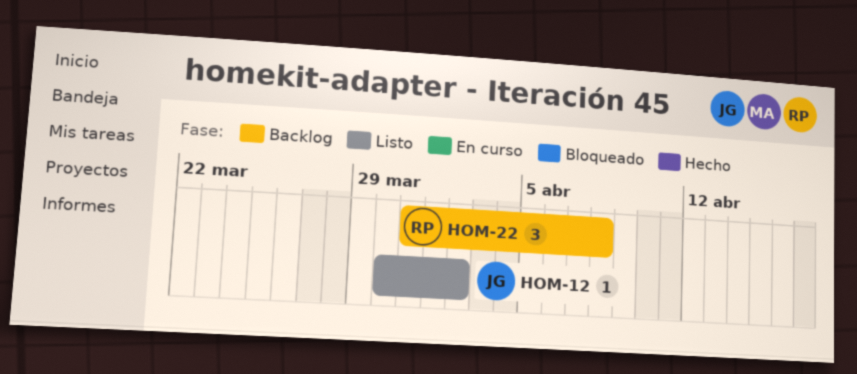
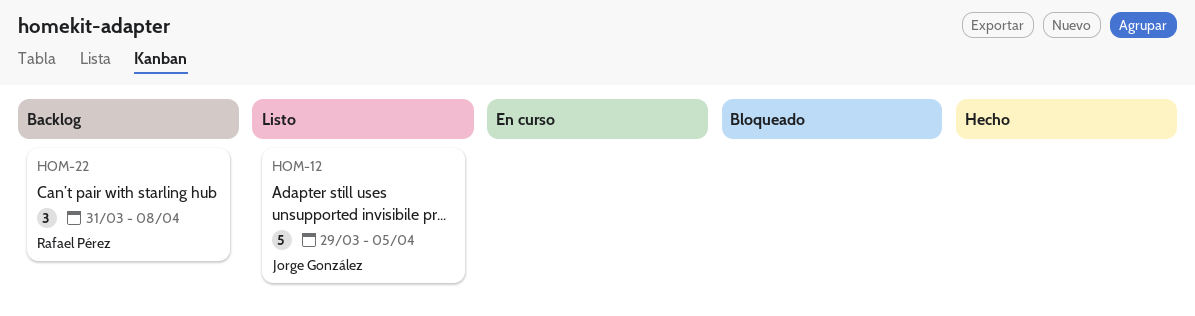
HOM-12, estimate: 1 -> 5
HOM-12, start: Mar 30 -> Mar 29
HOM-12, due: Apr 2 -> Apr 5

